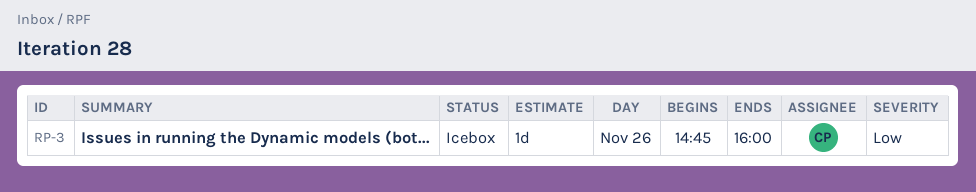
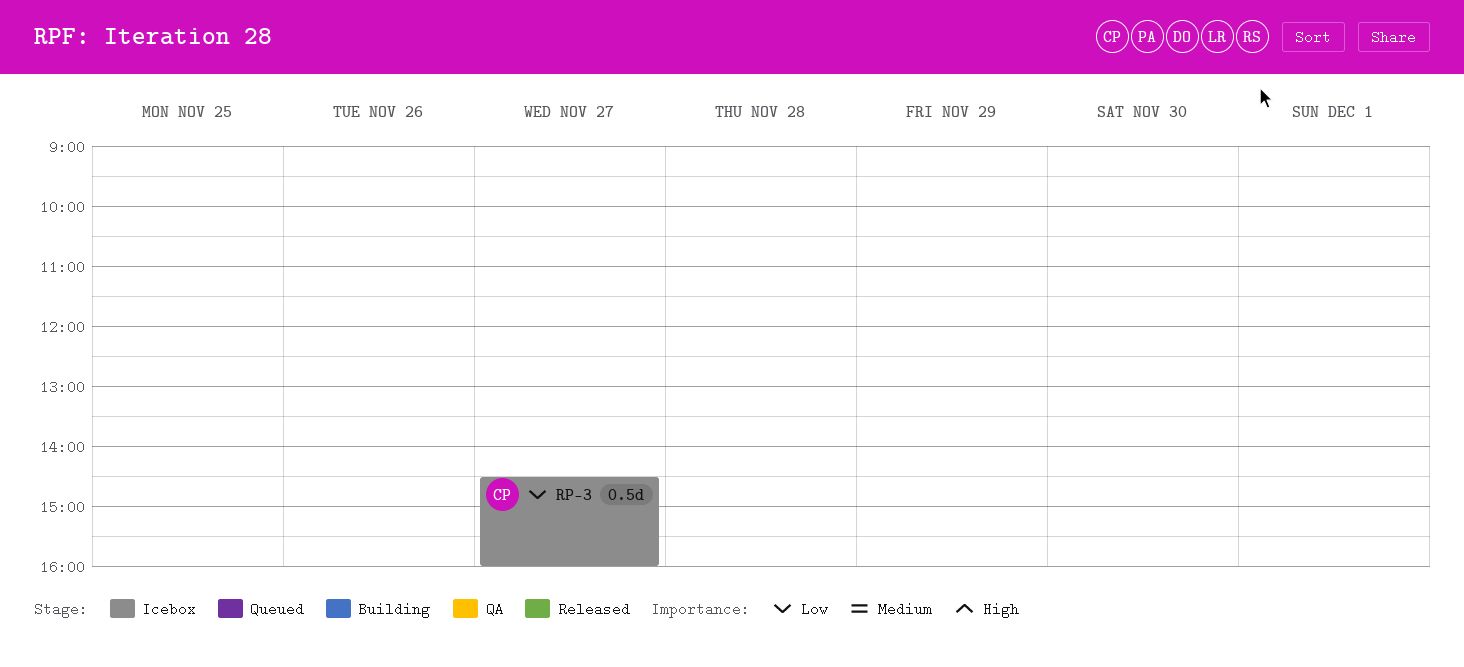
RP-3, estimate: 1d -> 0.5d
RP-3, day: Nov 26 -> Nov 27
RP-3, begins: 14:45 -> 14:30

